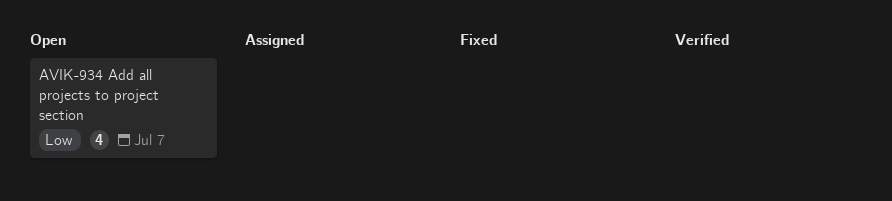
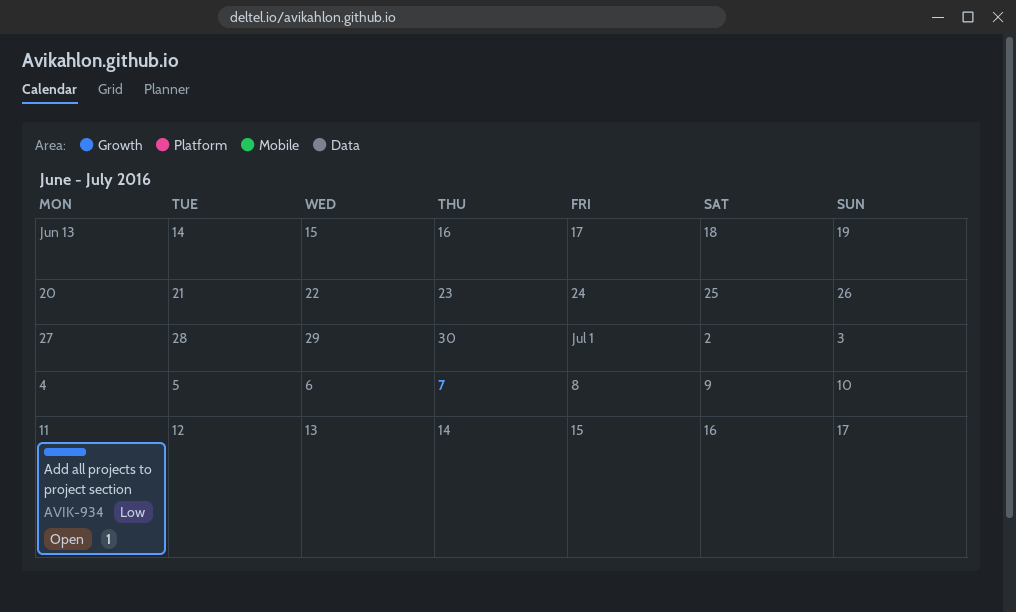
AVIK-934, estimate: 4 -> 1
AVIK-934, due: Jul 7 -> Jul 11

